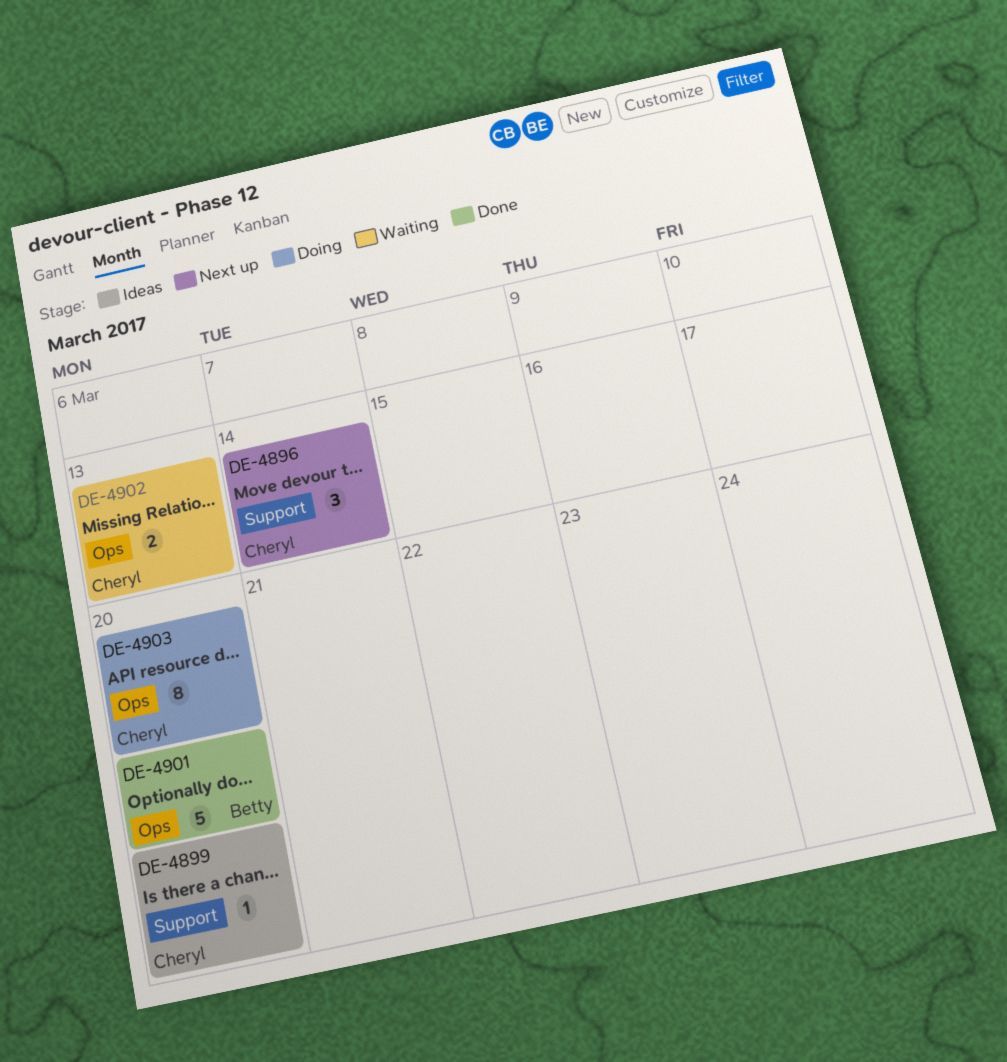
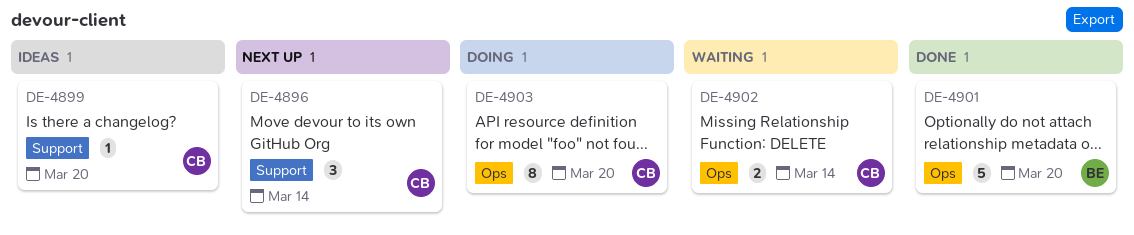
DE-4902, due: Mar 13 -> Mar 14

